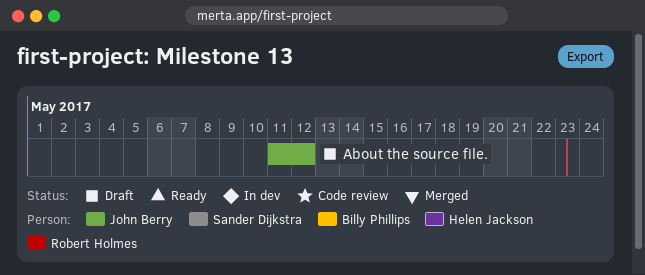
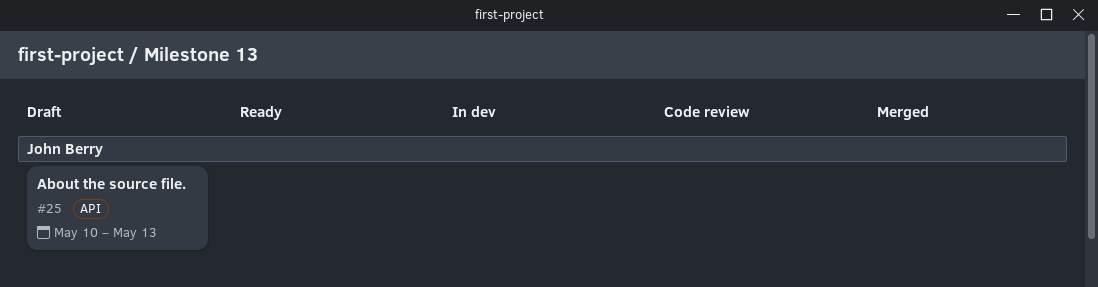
About the source file., start: May 11 -> May 10
About the source file., due: May 12 -> May 13

